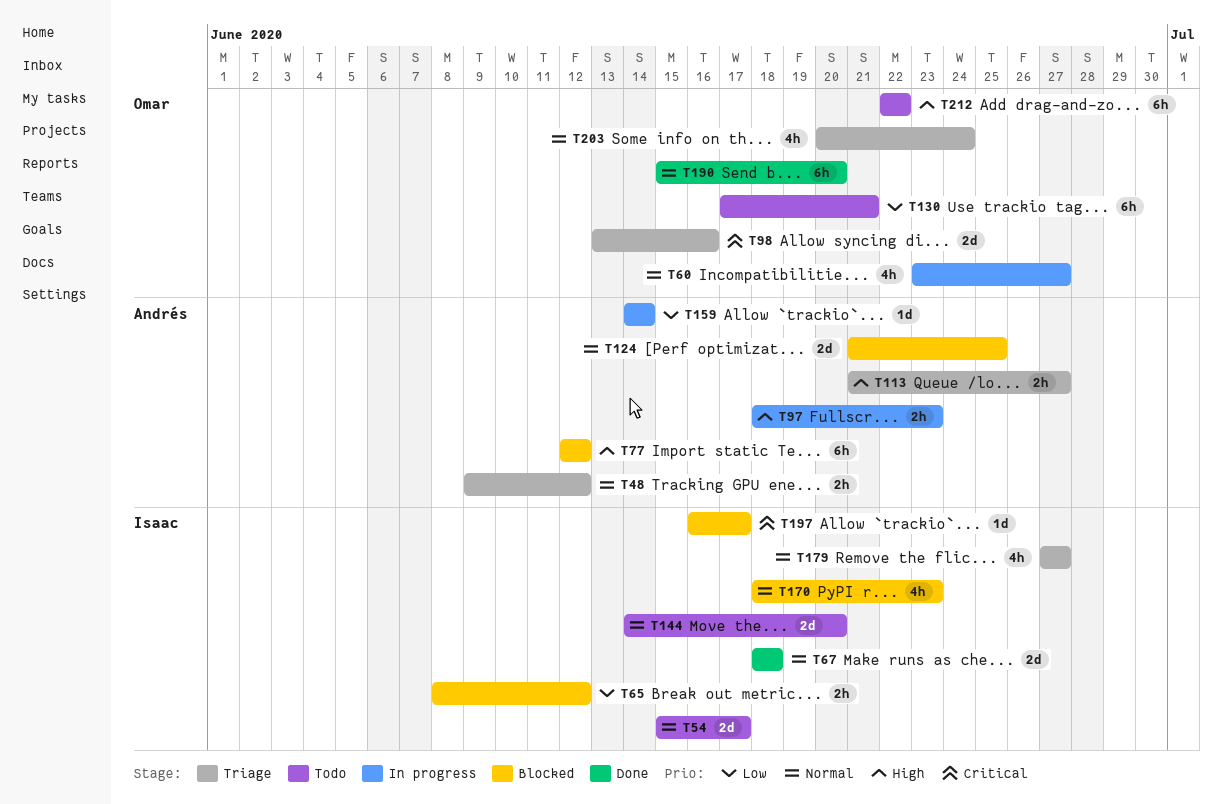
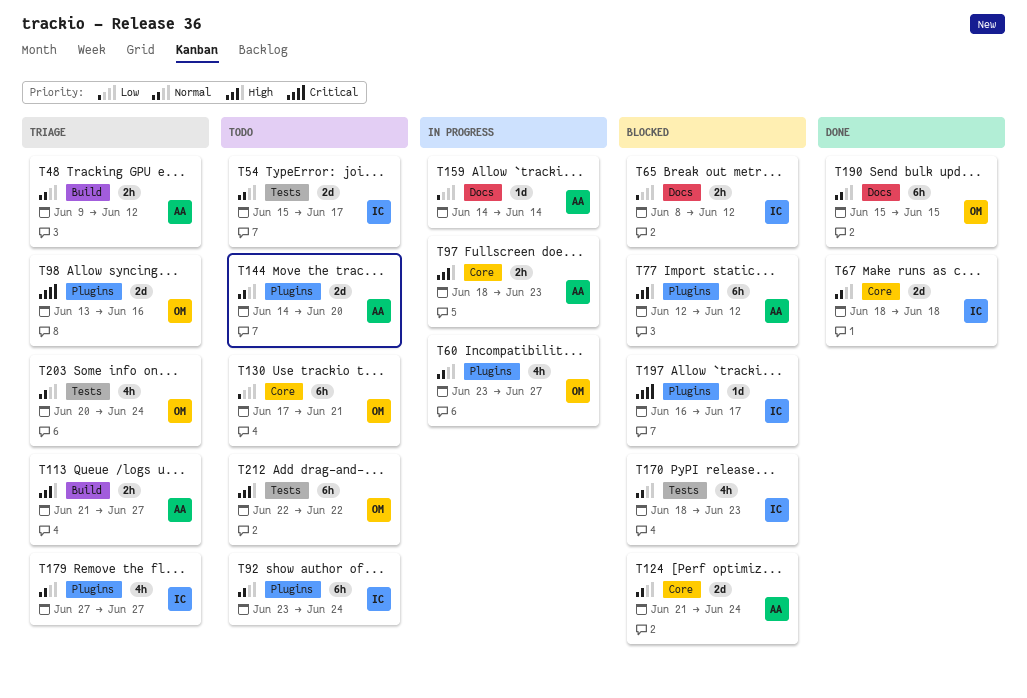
T92: none -> present
T124, due: Jun 25 -> Jun 24
T144, owner: Isaac -> Andrés
T190, due: Jun 20 -> Jun 15

